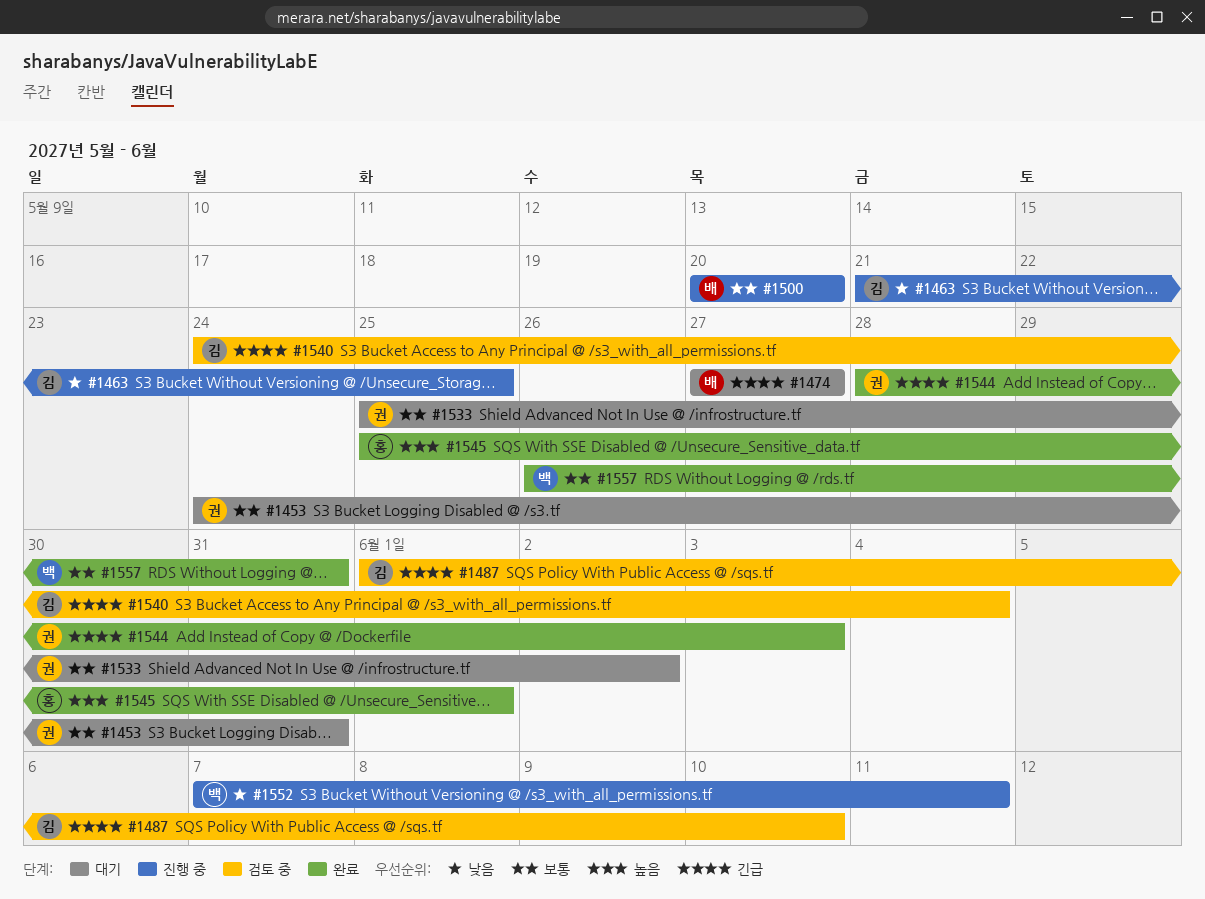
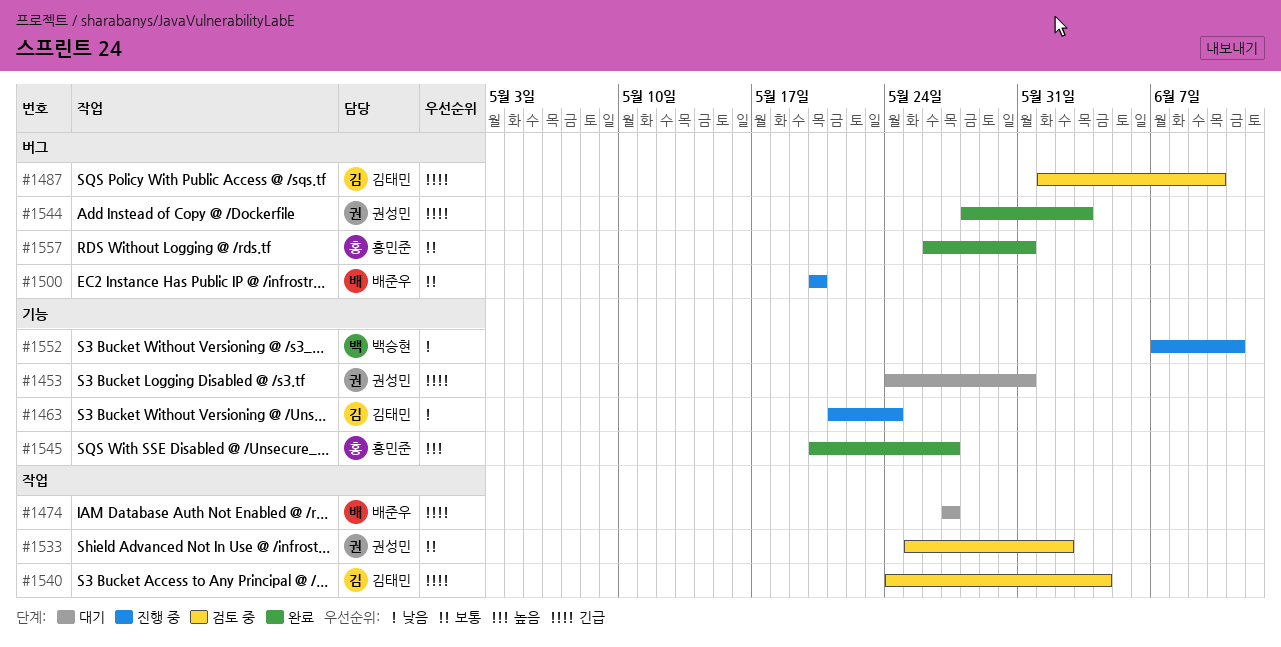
#1453, priority: 보통 -> 긴급
#1463, due: May 25 -> May 24
#1533, status: 대기 -> 검토 중
#1545, start: May 25 -> May 20
#1545, due: Jun 1 -> May 27
#1557, owner: 백승현 -> 홍민준

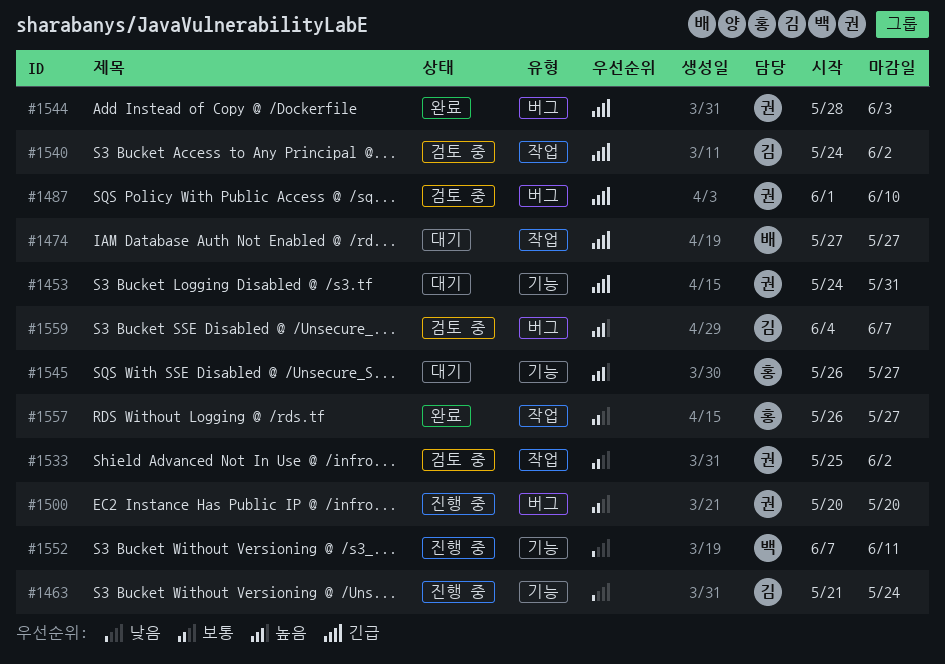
#1487, owner: 김태민 -> 권성민
#1500, owner: 배준우 -> 권성민
#1540, due: Jun 4 -> Jun 2
#1545, status: 완료 -> 대기
#1545, start: May 20 -> May 26
#1557, label: 버그 -> 작업
#1557, due: May 31 -> May 27
#1559: none -> present

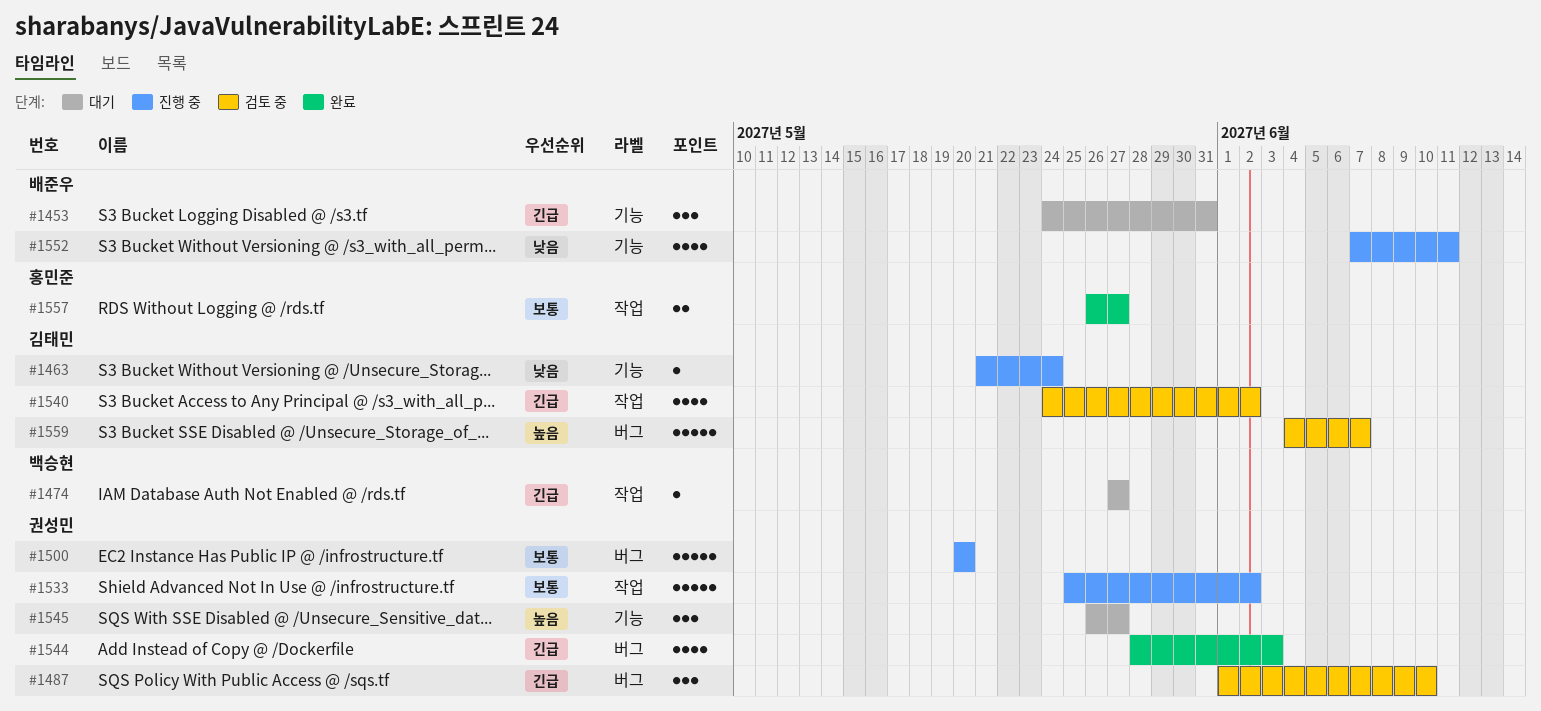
#1453, owner: 권성민 -> 배준우
#1474, owner: 배준우 -> 백승현
#1533, status: 검토 중 -> 진행 중
#1545, owner: 홍민준 -> 권성민
#1552, owner: 백승현 -> 배준우

